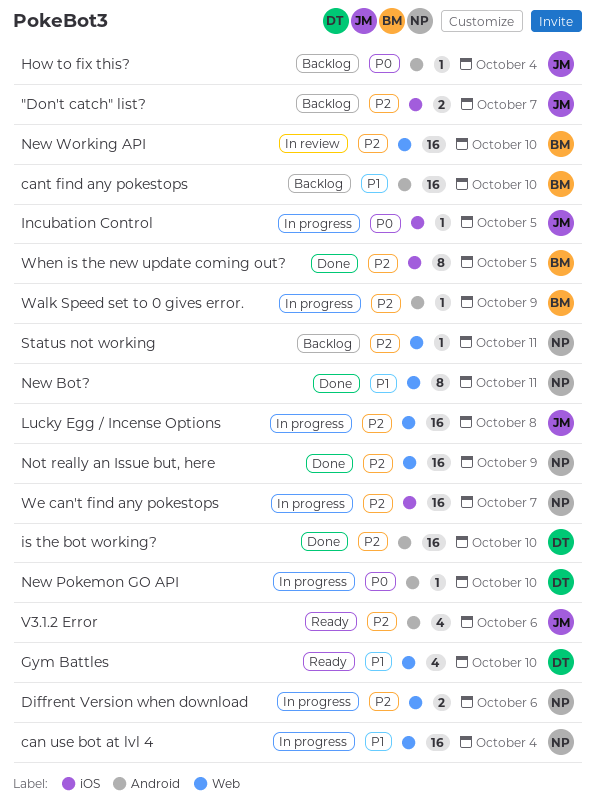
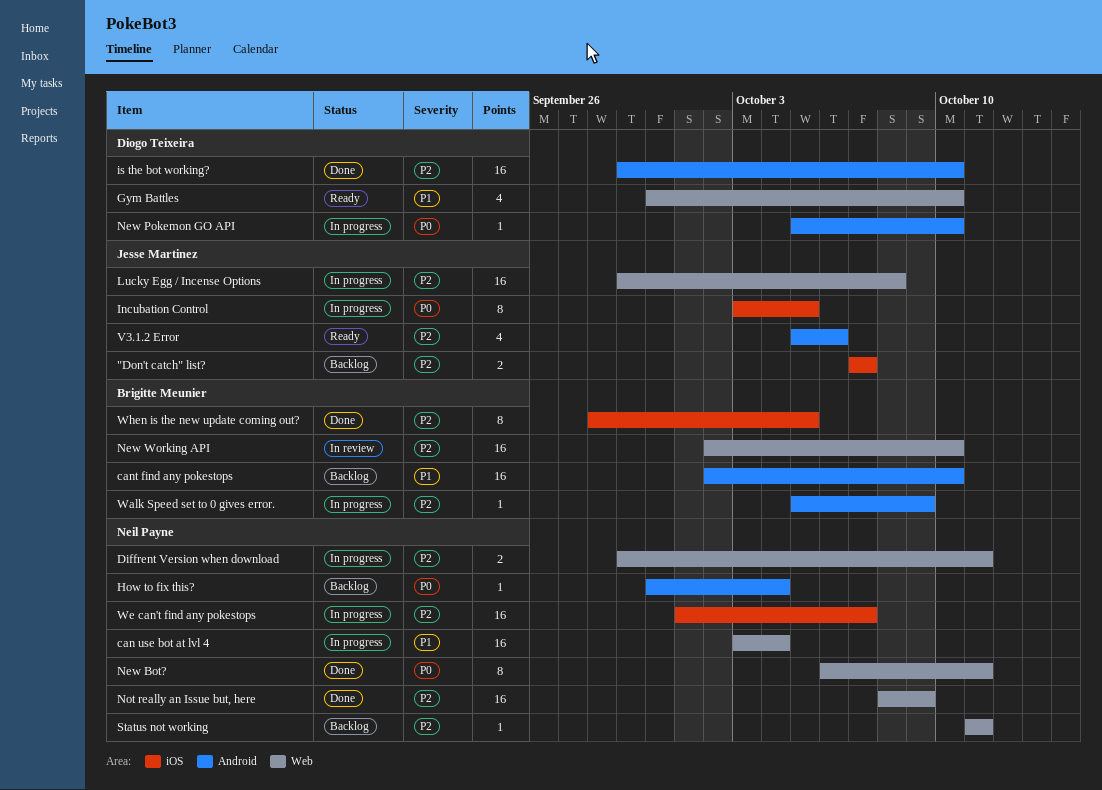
Diffrent Version when download, due: Oct 6 -> Oct 11
How to fix this?, owner: Jesse Martinez -> Neil Payne
Incubation Control, estimate: 1 -> 8
New Bot?, priority: P1 -> P0

